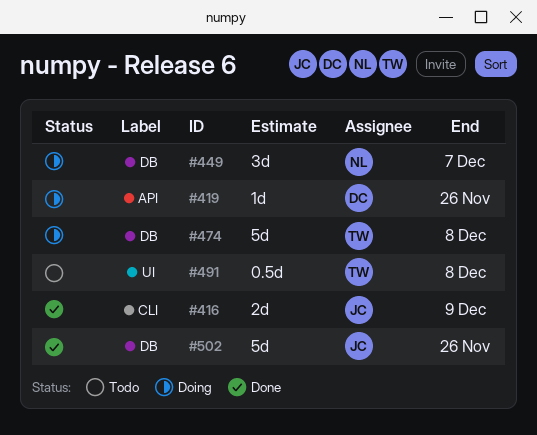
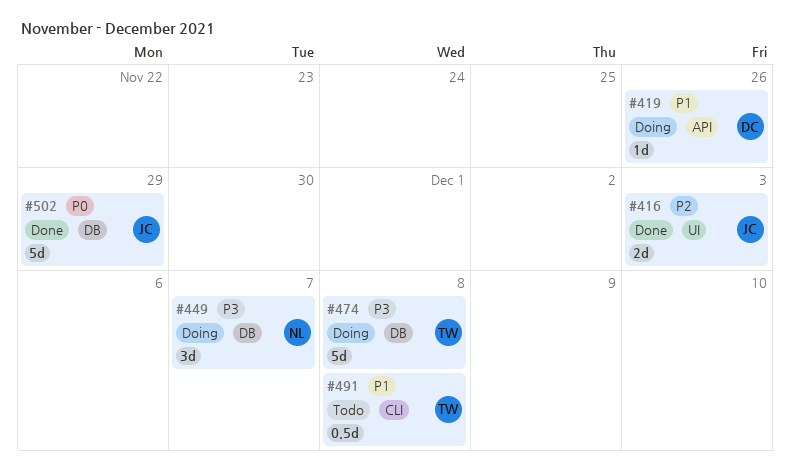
#416, label: CLI -> UI
#416, due: Dec 9 -> Dec 3
#491, label: UI -> CLI
#502, due: Nov 26 -> Nov 29

